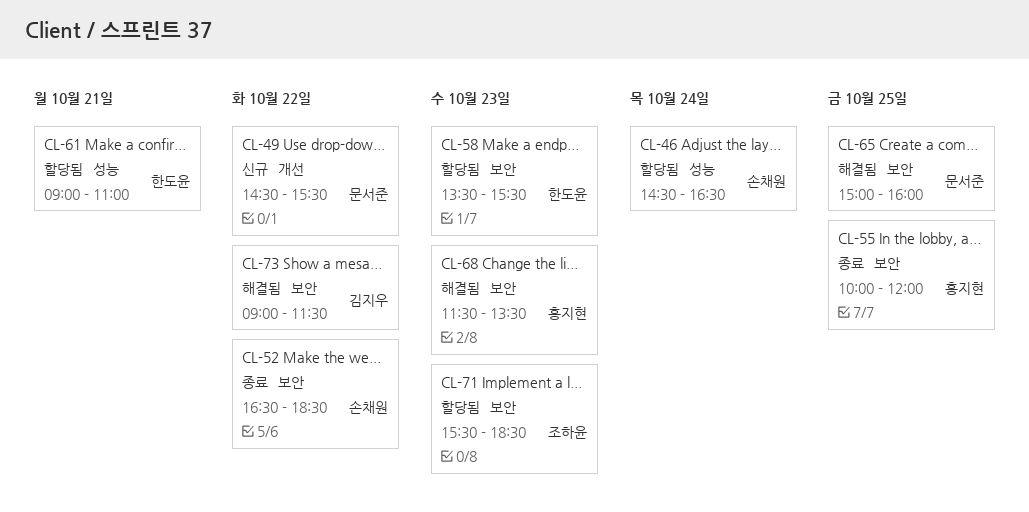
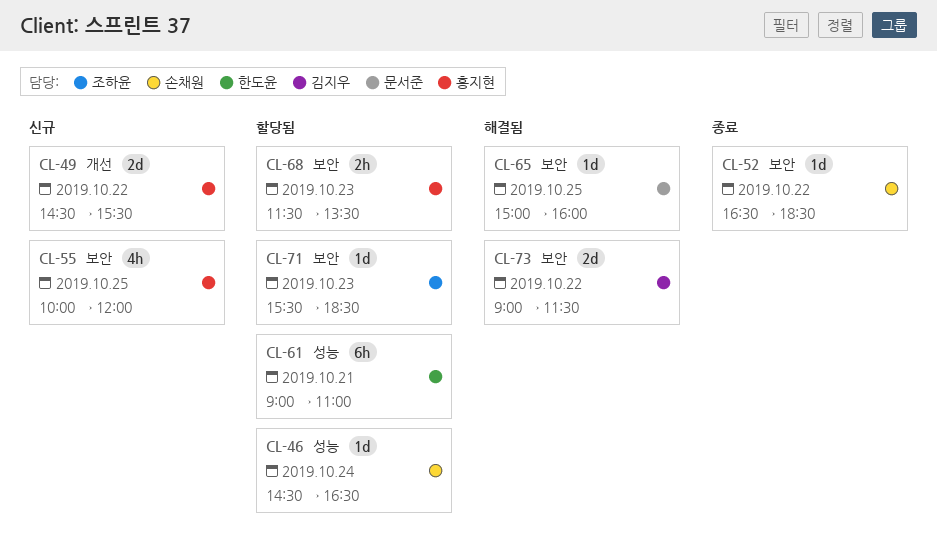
CL-49, owner: 문서준 -> 홍지현
CL-55, status: 종료 -> 신규
CL-58: present -> none
CL-68, status: 해결됨 -> 할당됨

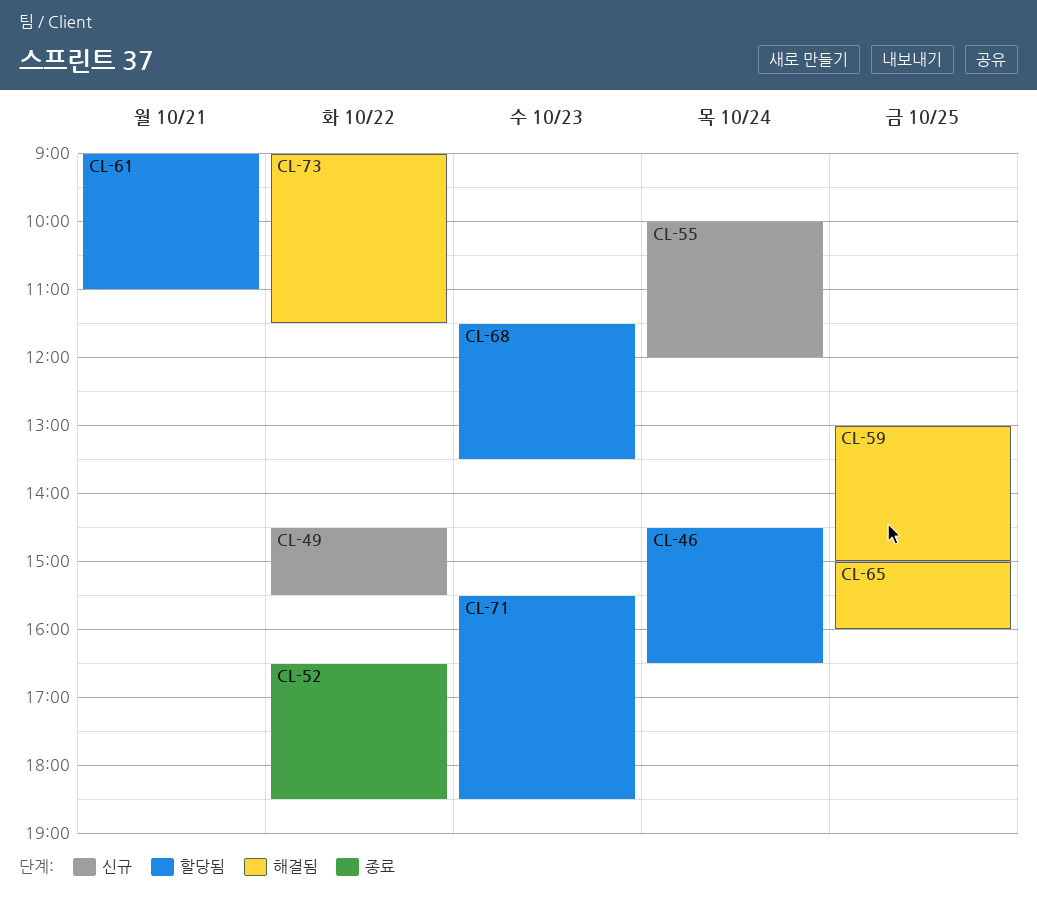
CL-55, day: Oct 25 -> Oct 24
CL-59: none -> present

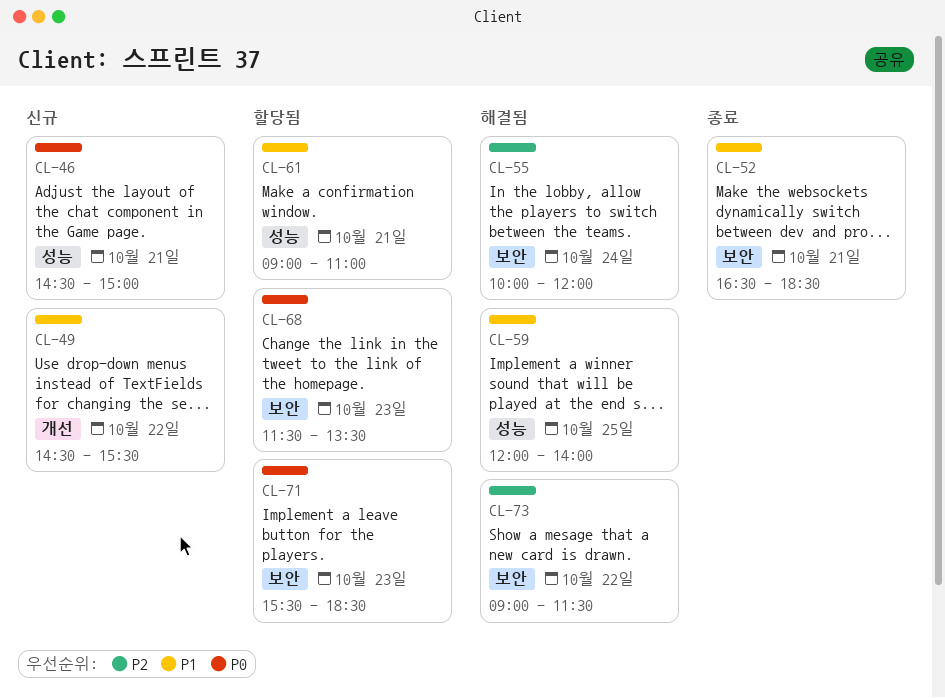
CL-46, status: 할당됨 -> 신규
CL-46, day: Oct 24 -> Oct 21
CL-46, ends: 16:30 -> 15:00
CL-52, day: Oct 22 -> Oct 21
CL-55, status: 신규 -> 해결됨
CL-59, begins: 13:00 -> 12:00
CL-59, ends: 15:00 -> 14:00
CL-65: present -> none

